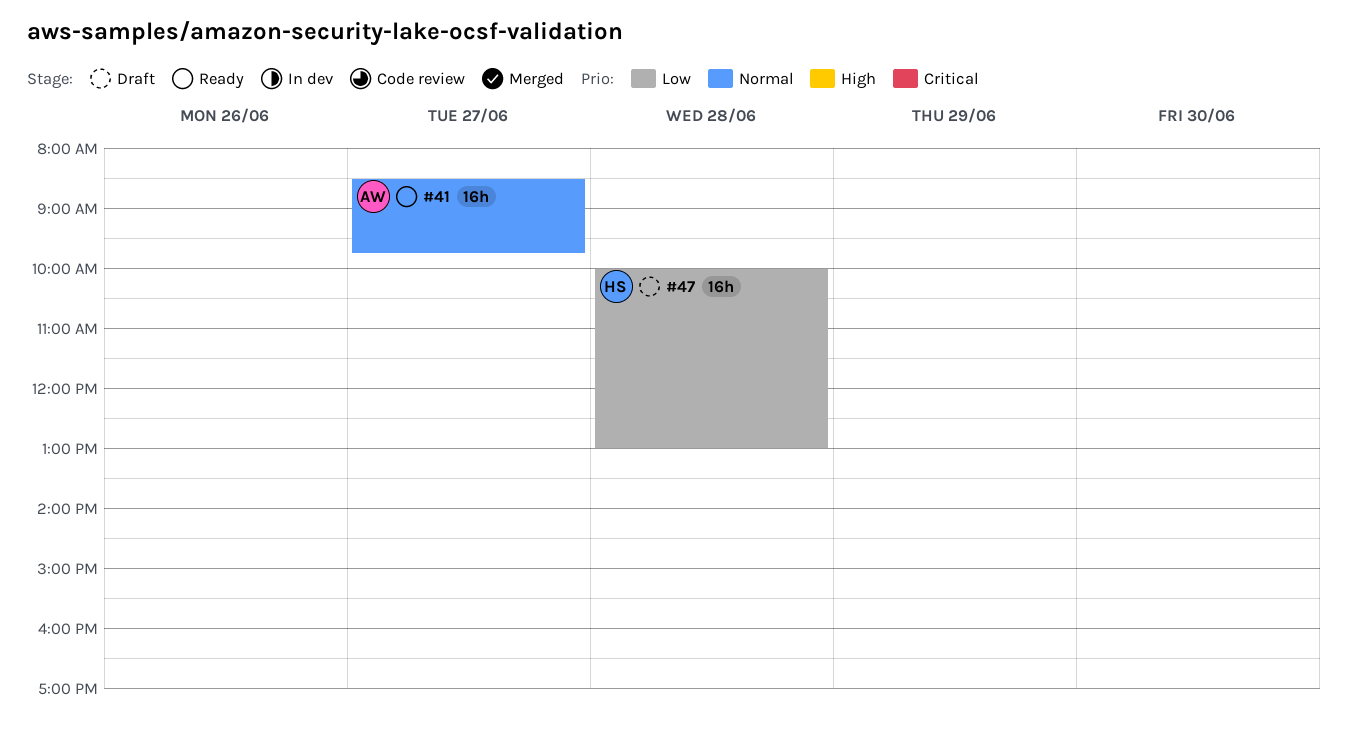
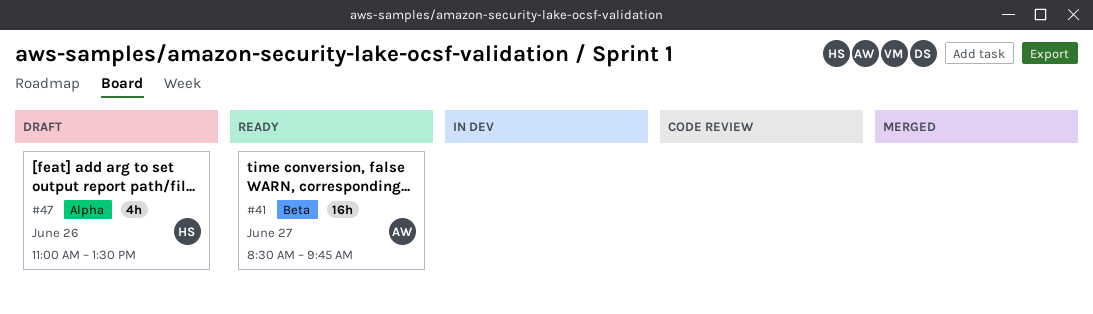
#47, estimate: 16h -> 4h
#47, day: Jun 28 -> Jun 26
#47, begins: 10:00 -> 11:00
#47, ends: 13:00 -> 13:30

